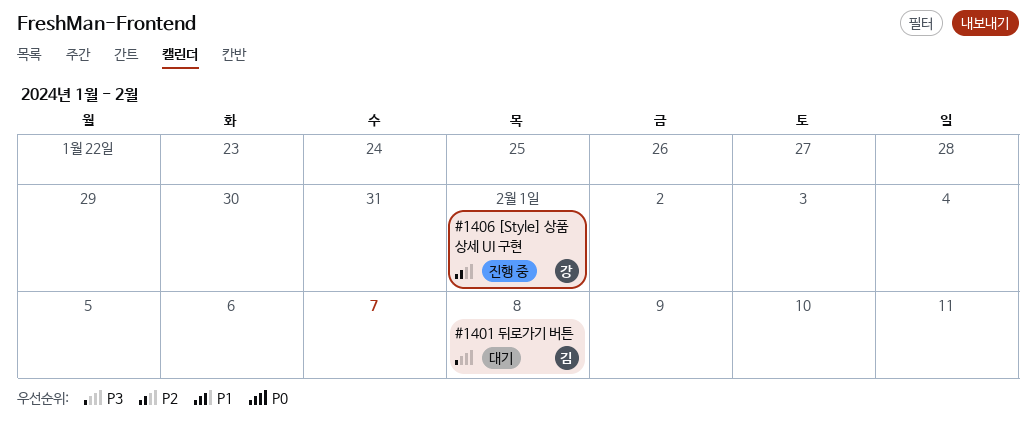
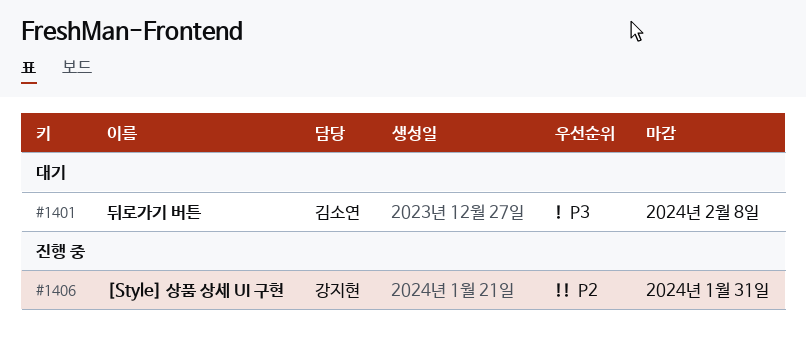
#1406, due: Feb 1 -> Jan 31

